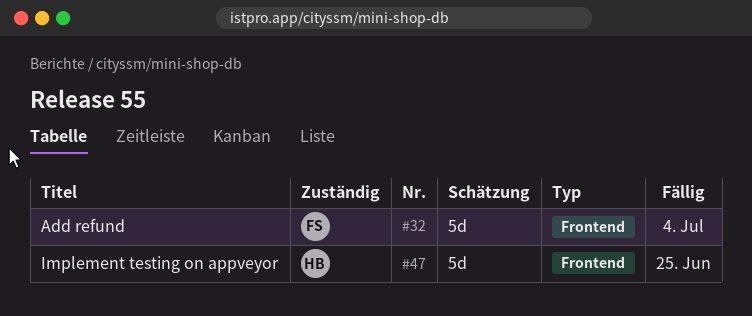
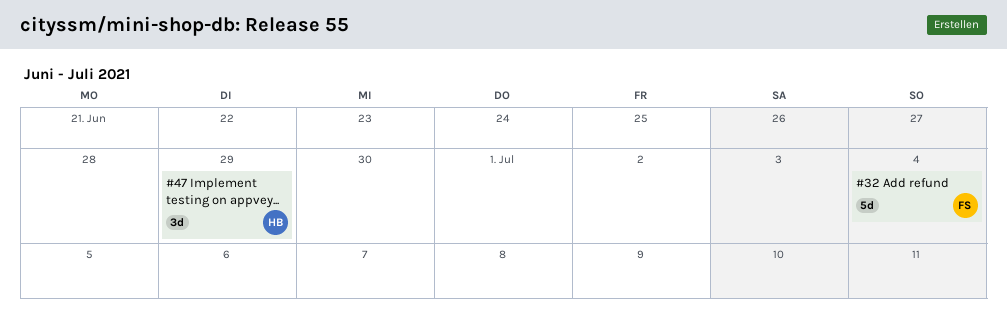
#47, estimate: 5d -> 3d
#47, due: Jun 25 -> Jun 29

